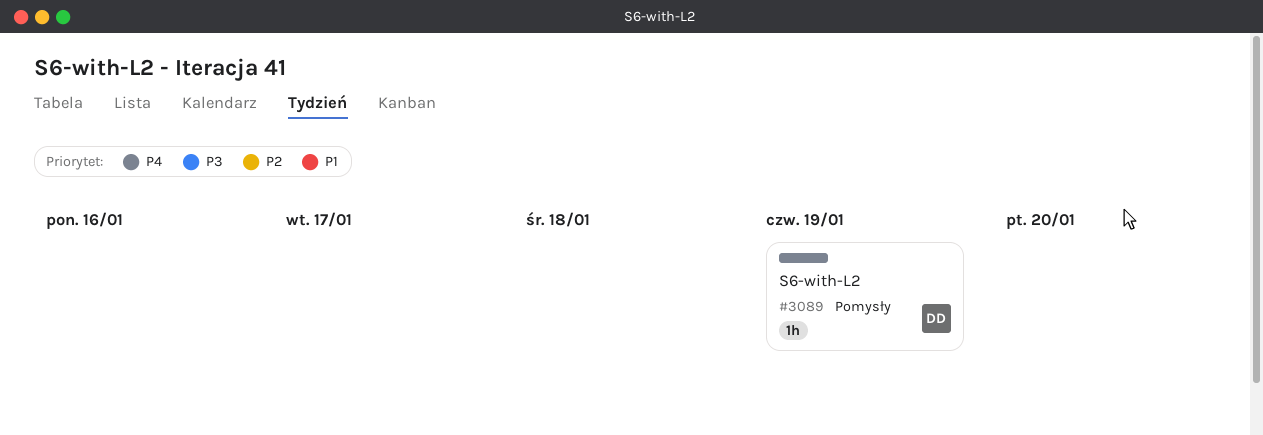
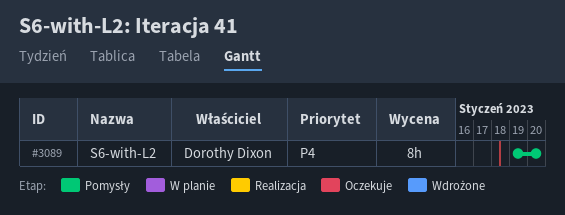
#3089, estimate: 1h -> 8h
#3089, due: Jan 19 -> Jan 20

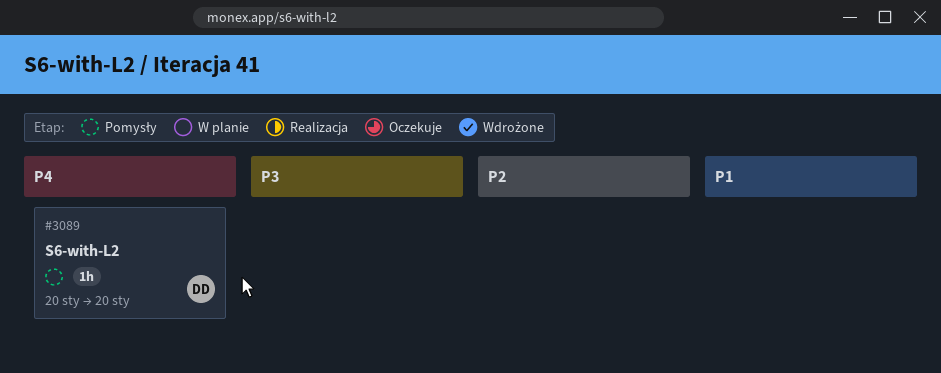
#3089, estimate: 8h -> 1h
#3089, start: Jan 19 -> Jan 20

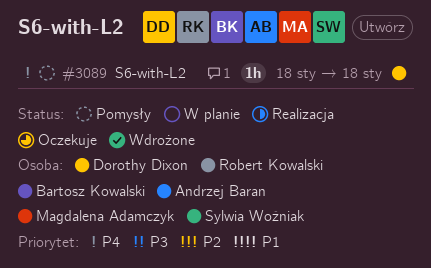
#3089, start: Jan 20 -> Jan 18
#3089, due: Jan 20 -> Jan 18

